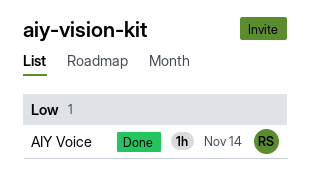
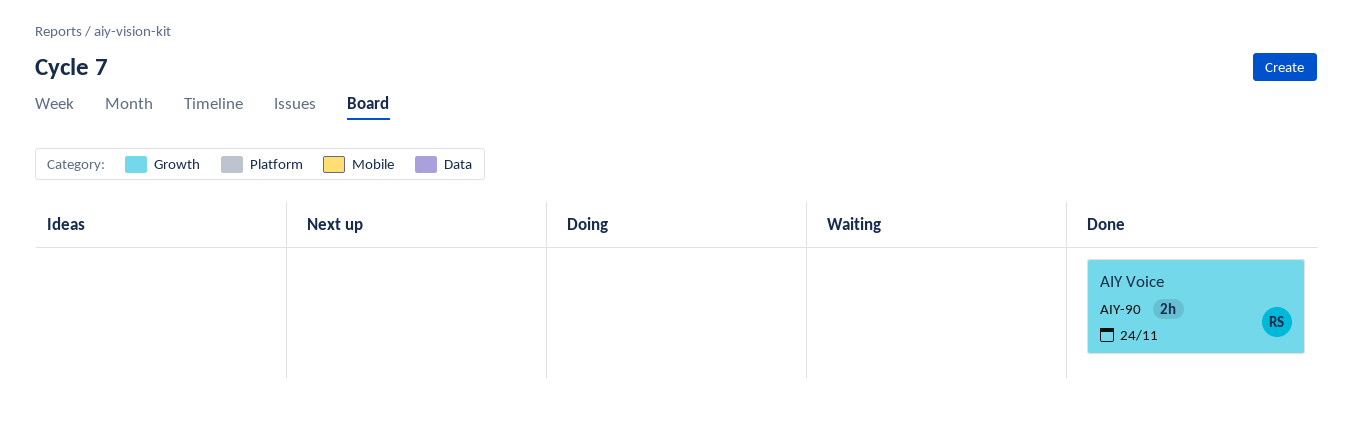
AIY Voice, estimate: 1h -> 2h
AIY Voice, due: Nov 14 -> Nov 24

